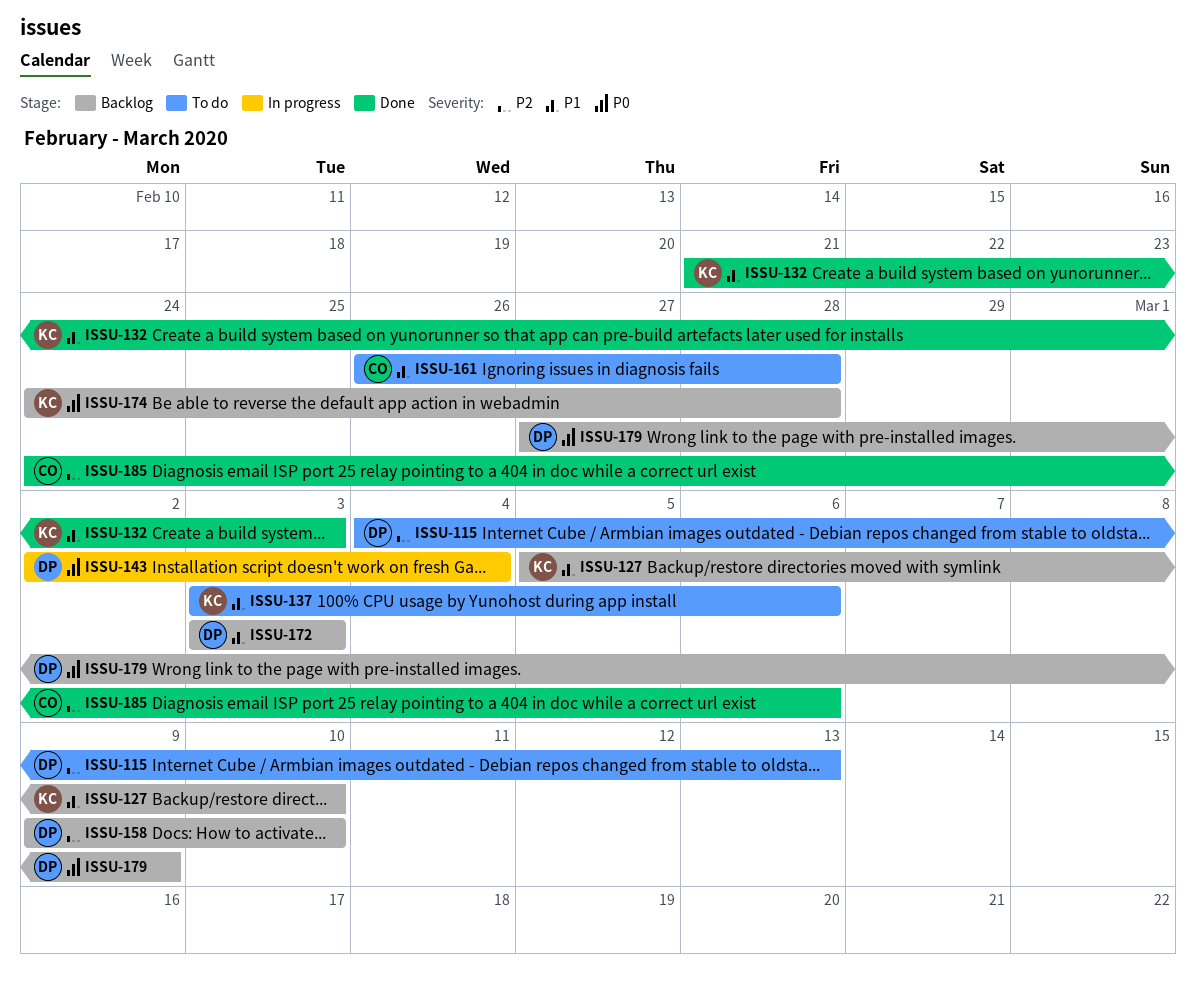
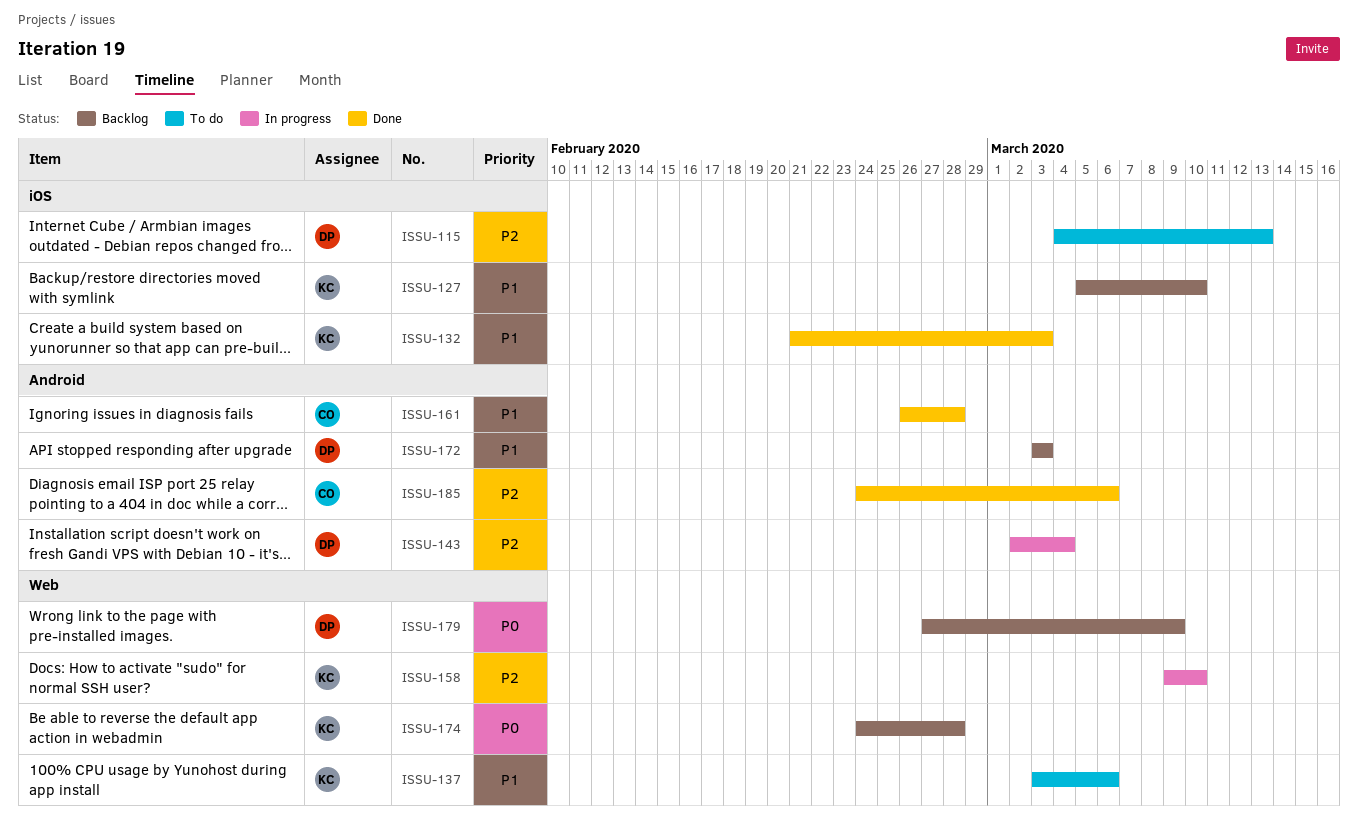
ISSU-143, priority: P0 -> P2
ISSU-158, status: Backlog -> In progress
ISSU-158, owner: DP -> KC
ISSU-161, status: To do -> Done

